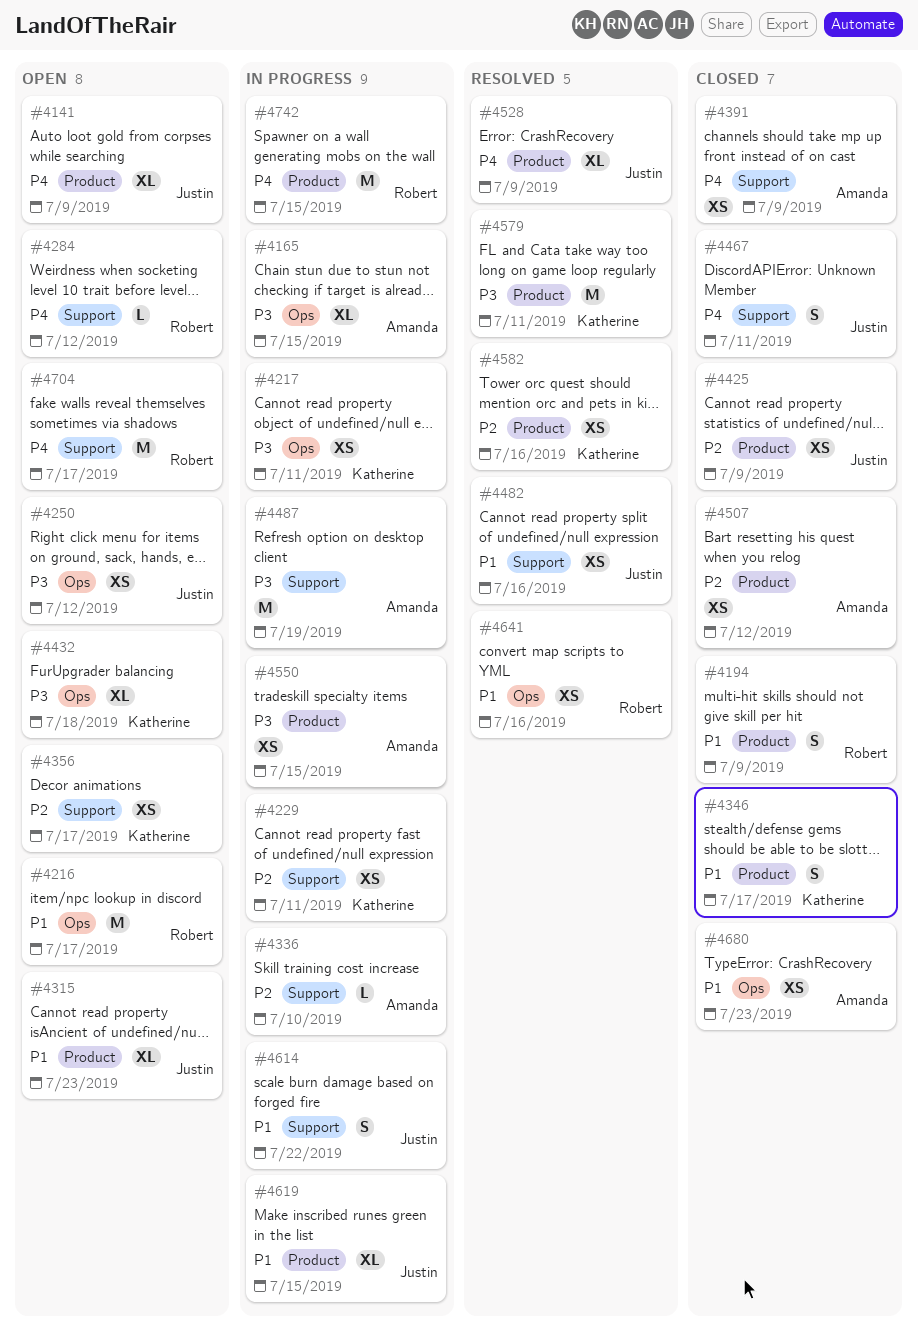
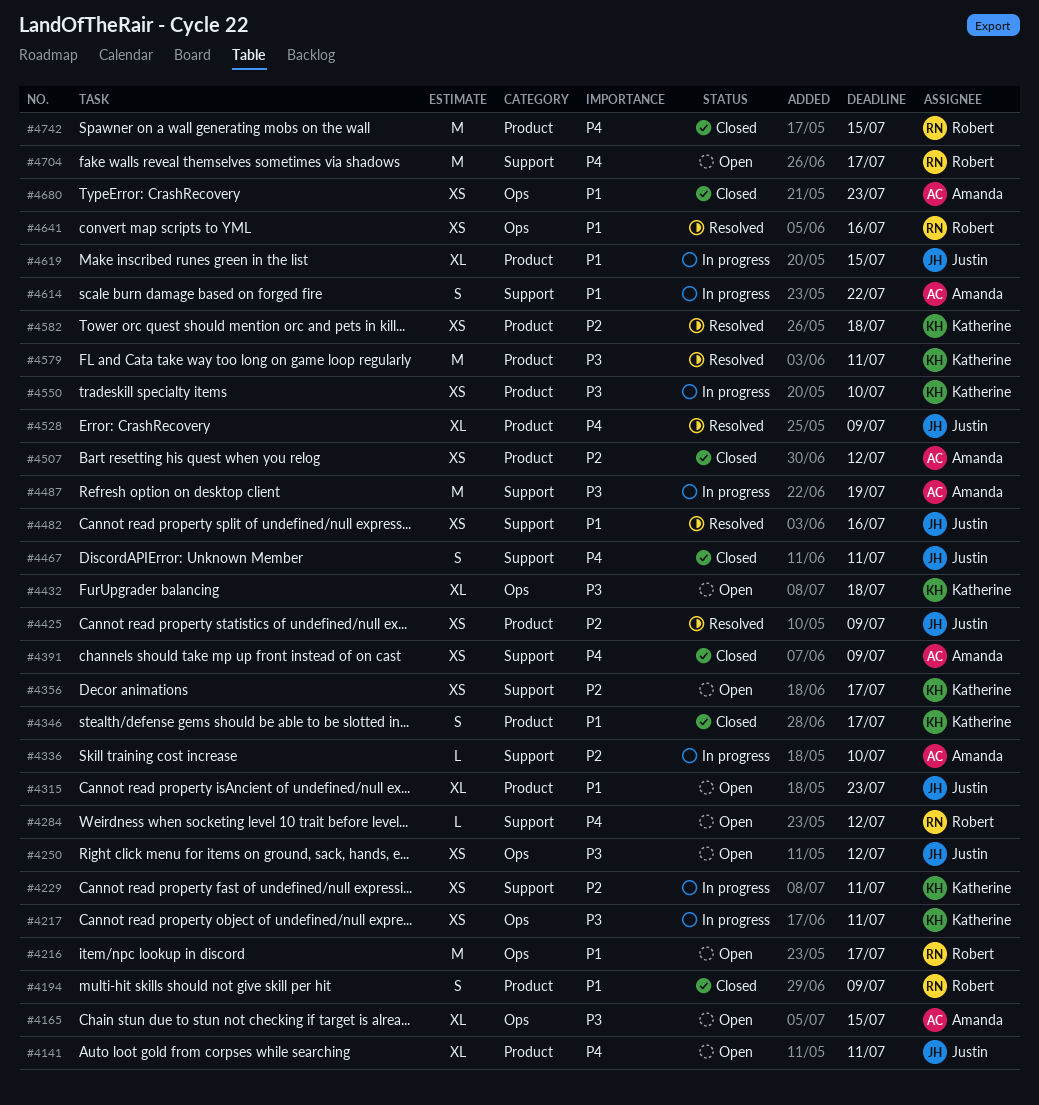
#4141, due: Jul 9 -> Jul 11
#4165, status: In progress -> Open
#4425, status: Closed -> Resolved
#4550, owner: Amanda -> Katherine
#4550, due: Jul 15 -> Jul 10
#4582, due: Jul 16 -> Jul 18
#4614, owner: Justin -> Amanda
#4742, status: In progress -> Closed

